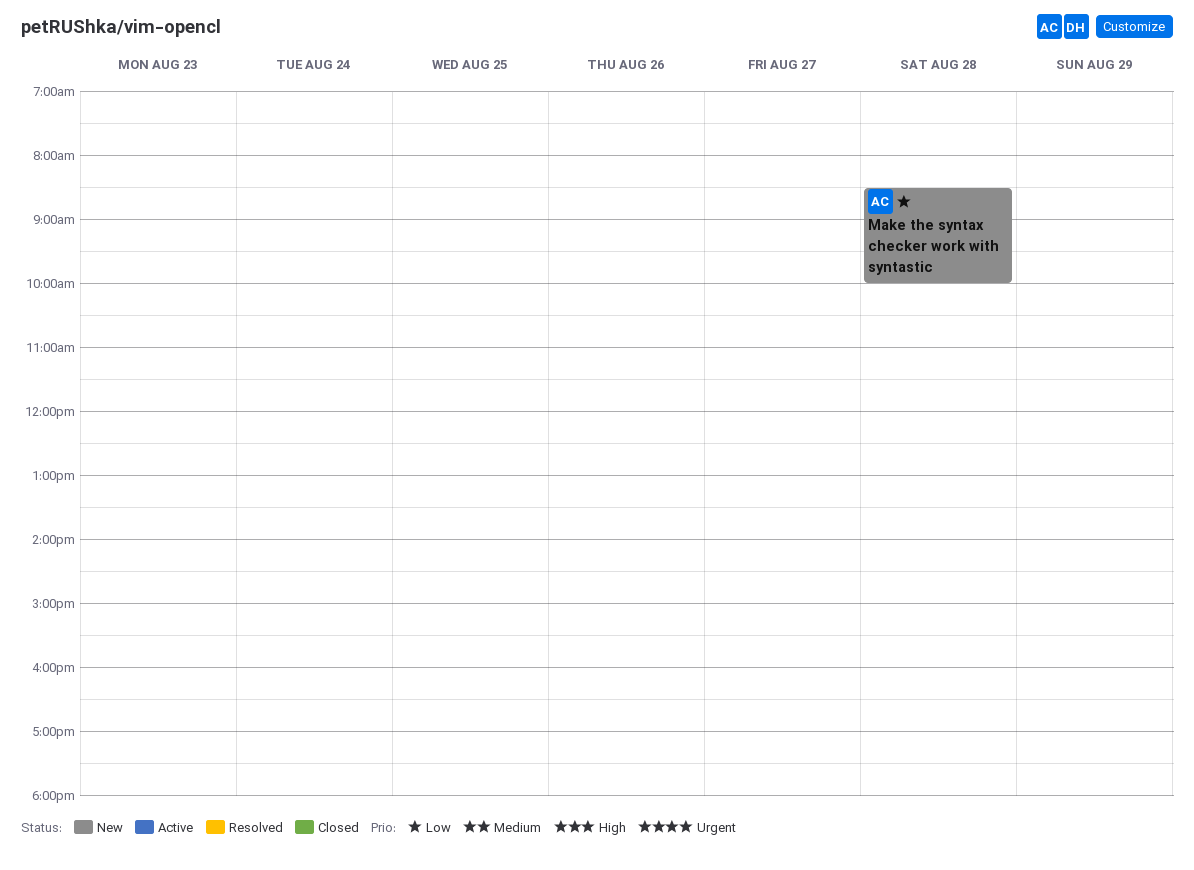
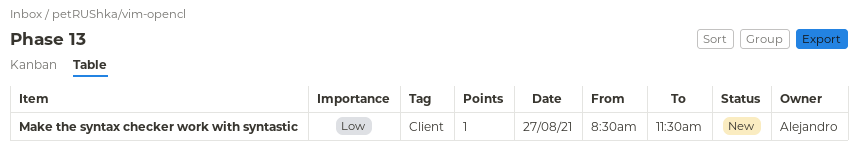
Make the syntax checker work with syntastic, day: Aug 28 -> Aug 27
Make the syntax checker work with syntastic, ends: 10:00 -> 11:30

